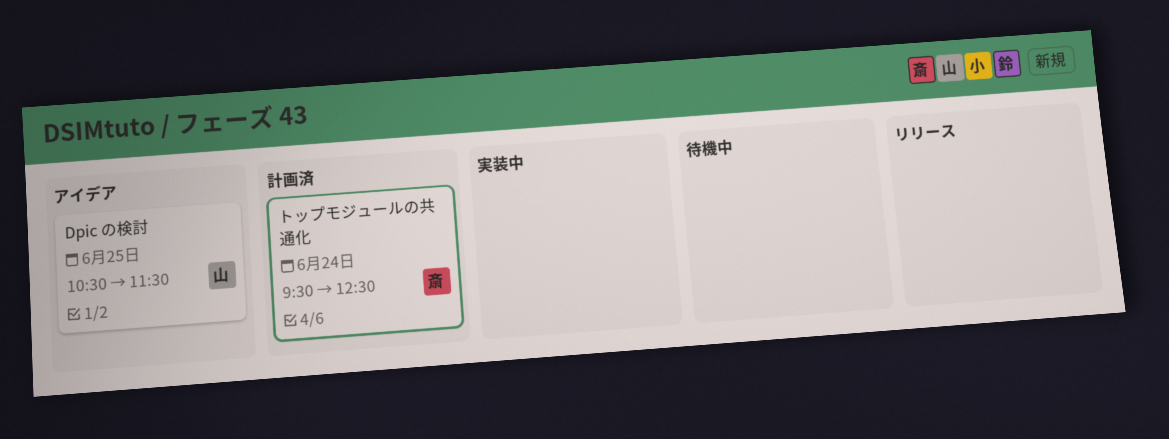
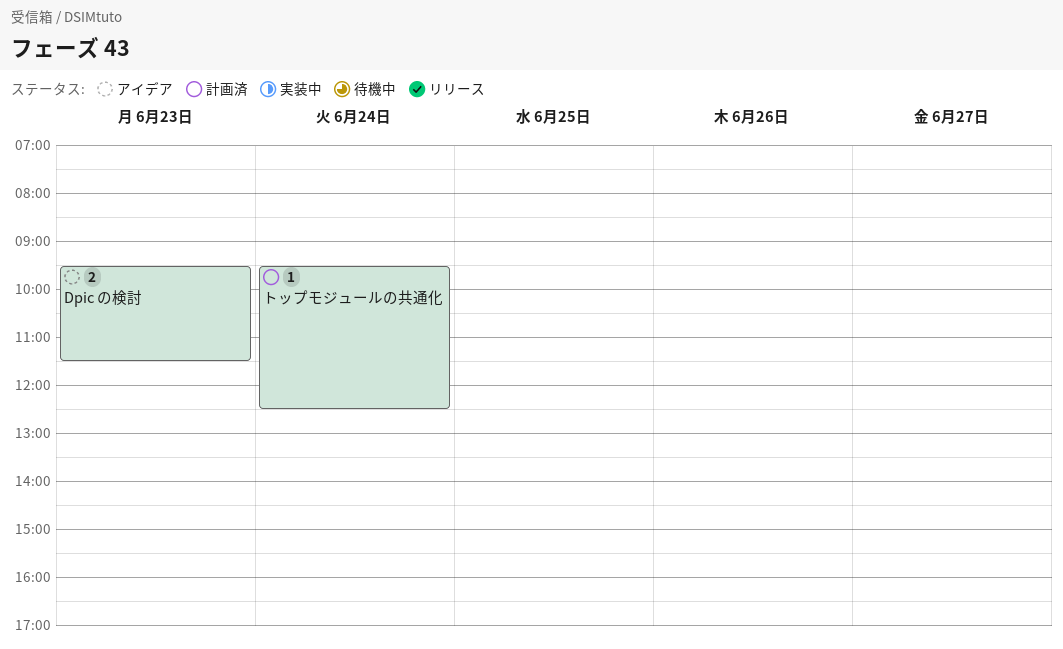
Dpic の検討, day: Jun 25 -> Jun 23
Dpic の検討, begins: 10:30 -> 09:30

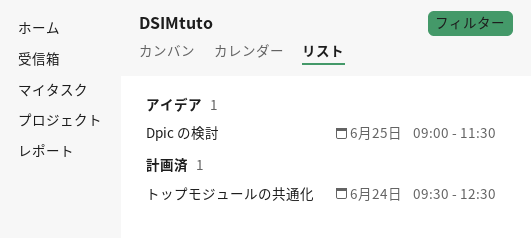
Dpic の検討, day: Jun 23 -> Jun 25
Dpic の検討, begins: 09:30 -> 09:00

